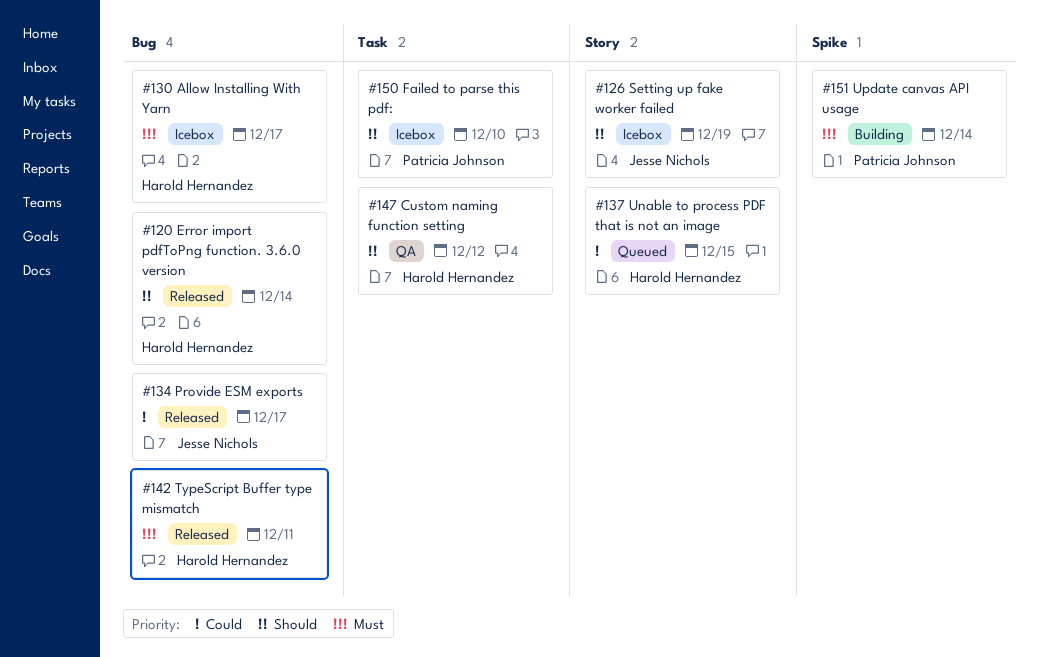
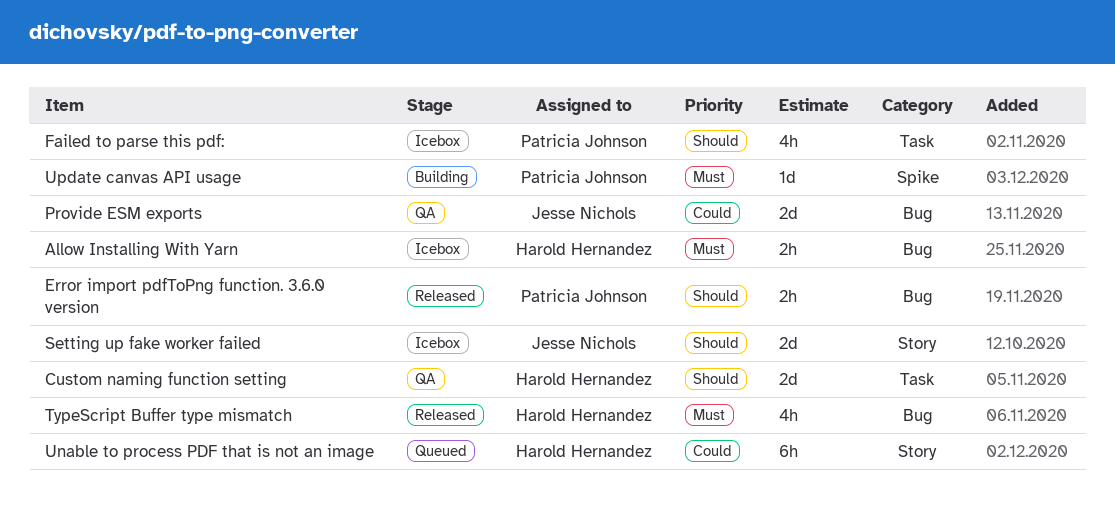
Error import pdfToPng function. 3.6.0 version, owner: Harold Hernandez -> Patricia Johnson
Provide ESM exports, status: Released -> QA

